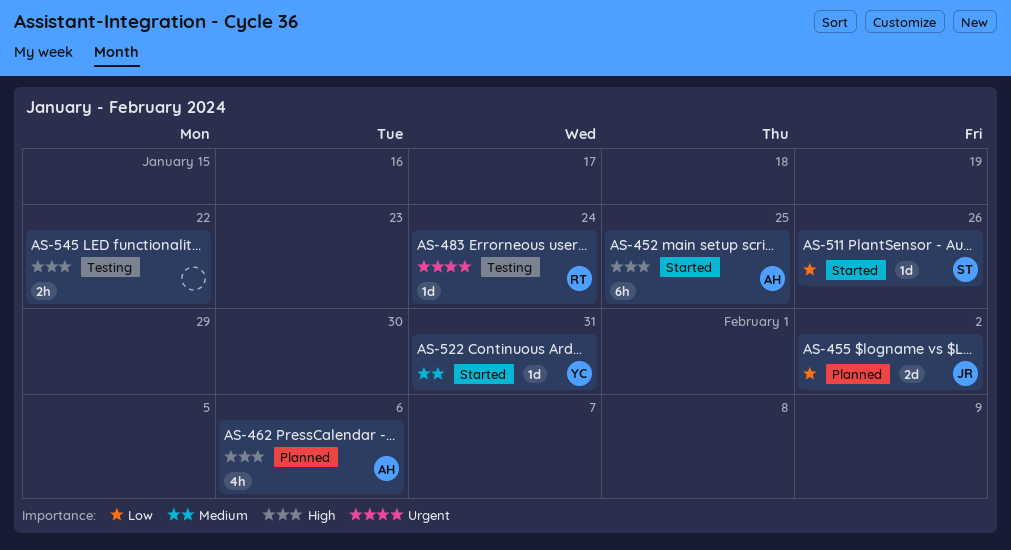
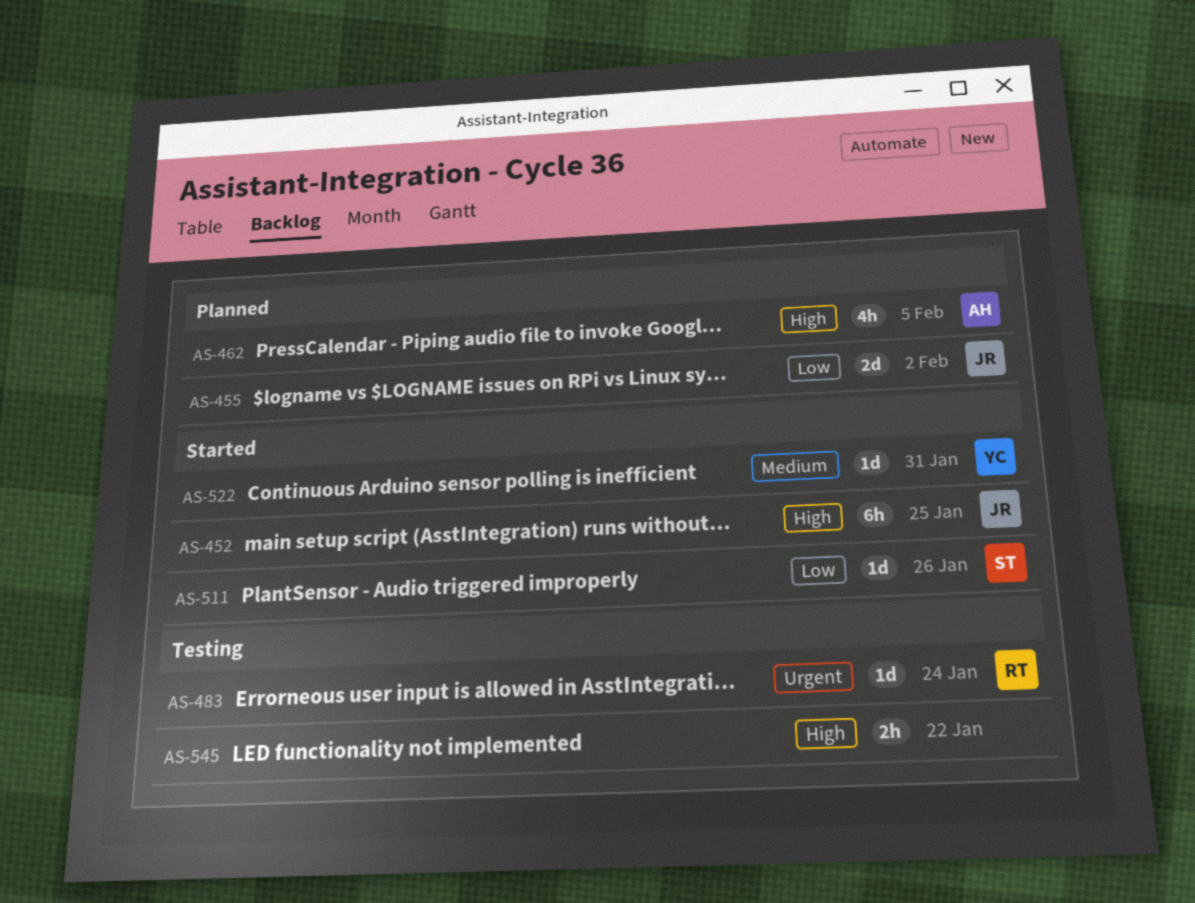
AS-452, owner: AH -> JR
AS-462, due: Feb 6 -> Feb 5

